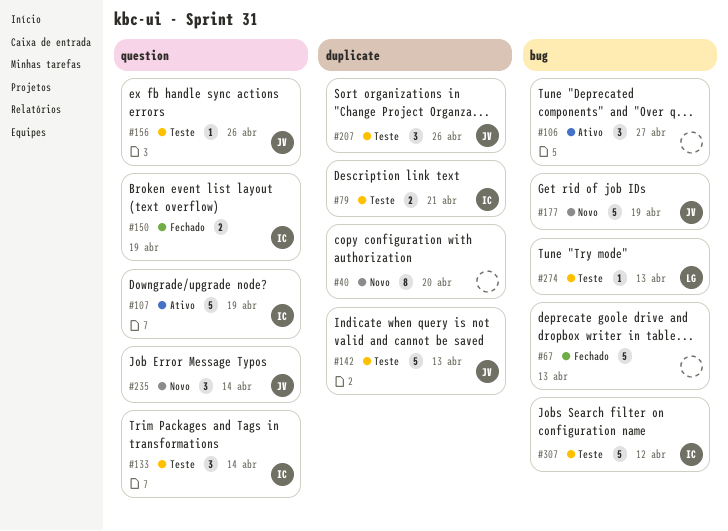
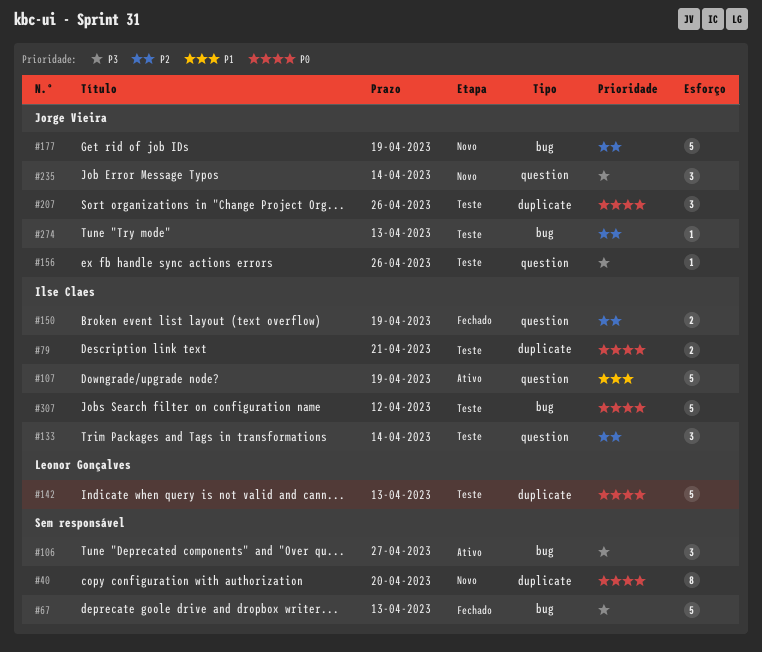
#142, owner: Jorge Vieira -> Leonor Gonçalves
#274, owner: Leonor Gonçalves -> Jorge Vieira

